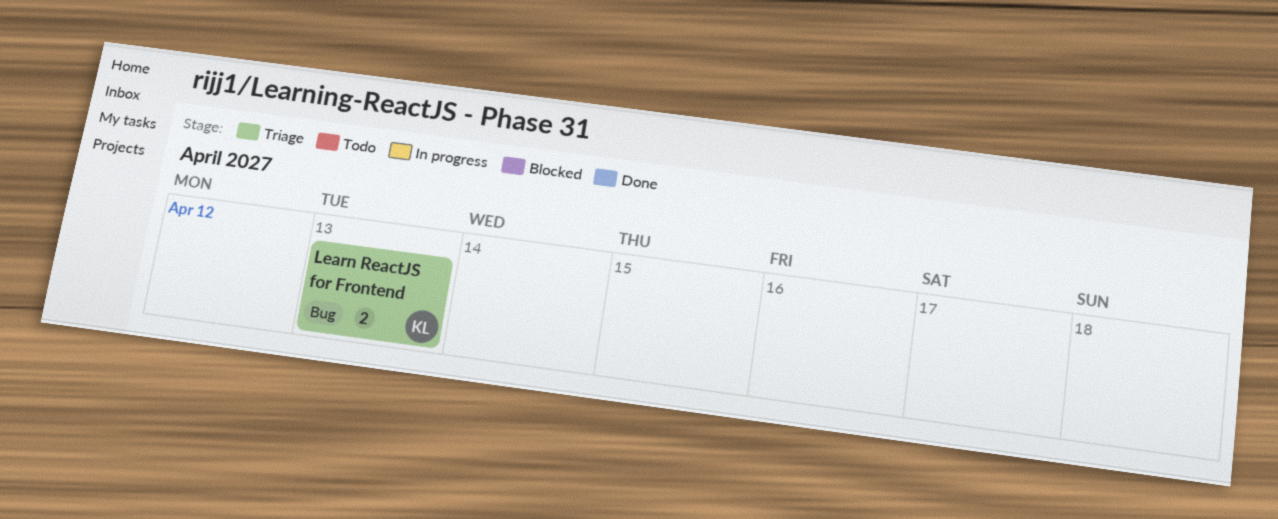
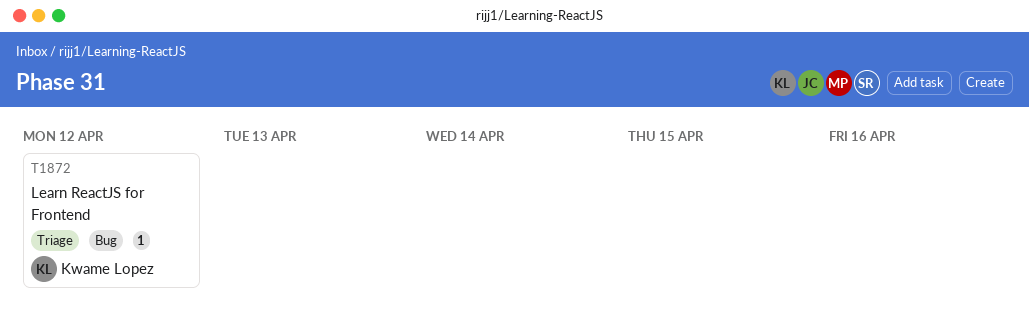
Learn ReactJS for Frontend, estimate: 2 -> 1
Learn ReactJS for Frontend, due: Apr 13 -> Apr 12

